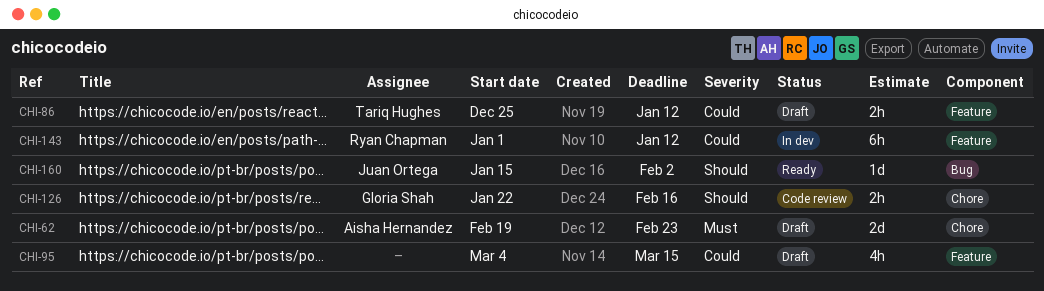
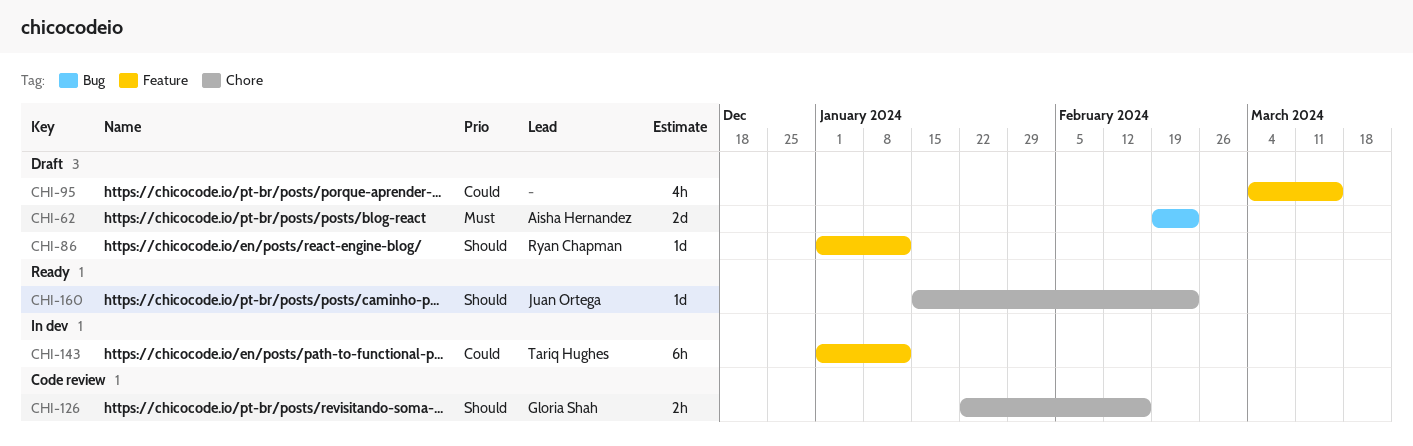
CHI-62, label: Chore -> Bug
CHI-86, owner: Tariq Hughes -> Ryan Chapman
CHI-86, priority: Could -> Should
CHI-86, estimate: 2h -> 1d
CHI-86, start: Dec 25 -> Jan 1
CHI-143, owner: Ryan Chapman -> Tariq Hughes
CHI-160, label: Bug -> Chore
CHI-160, due: Feb 2 -> Feb 23

